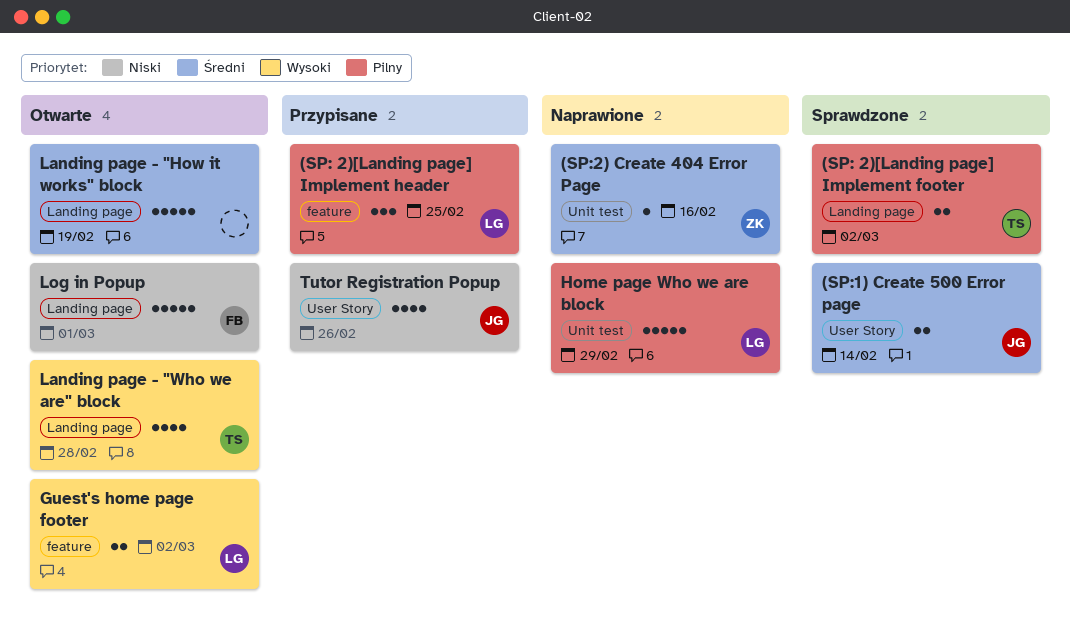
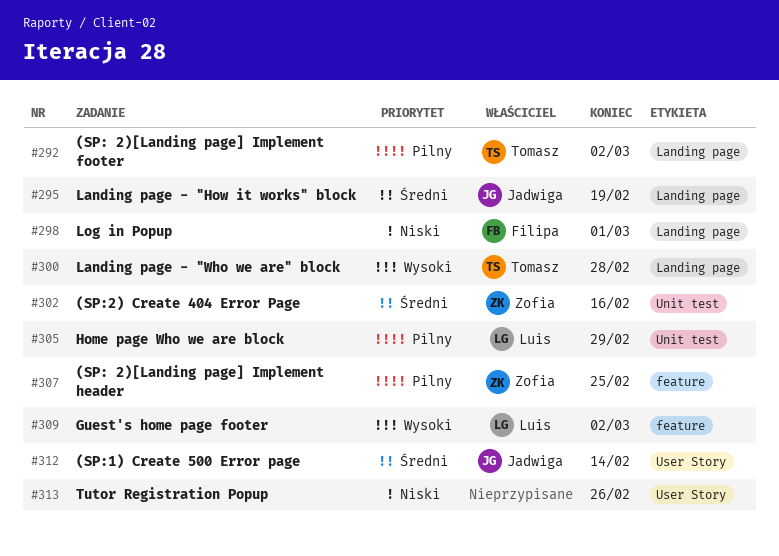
(SP: 2)[Landing page] Implement header, owner: Luis -> Zofia
Landing page - "How it works" block, owner: none -> Jadwiga
Tutor Registration Popup, owner: Jadwiga -> none

